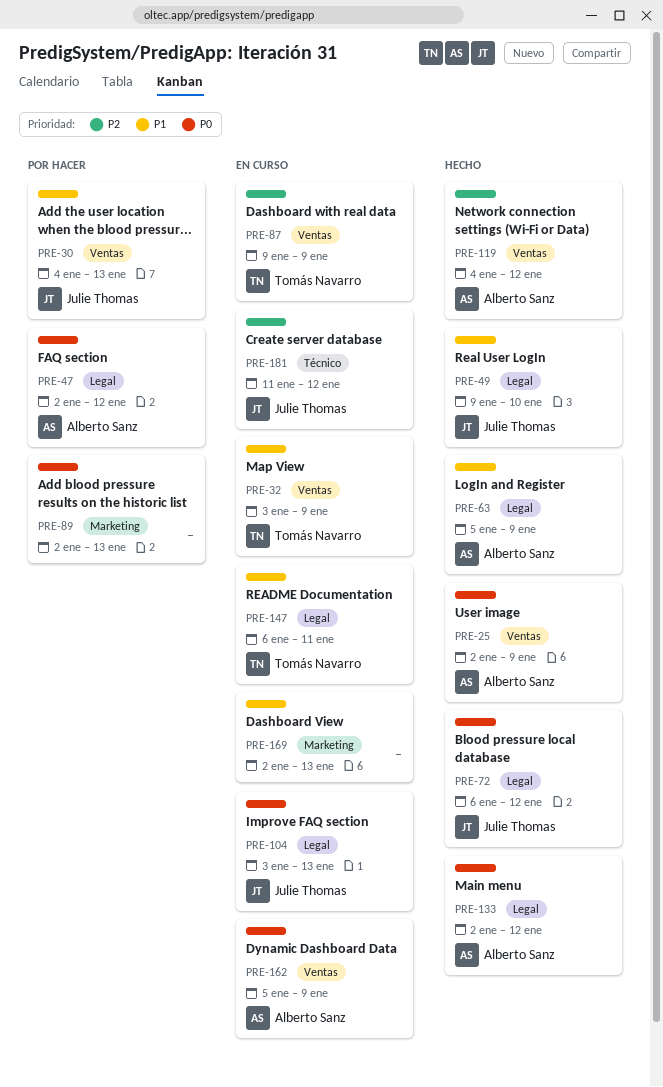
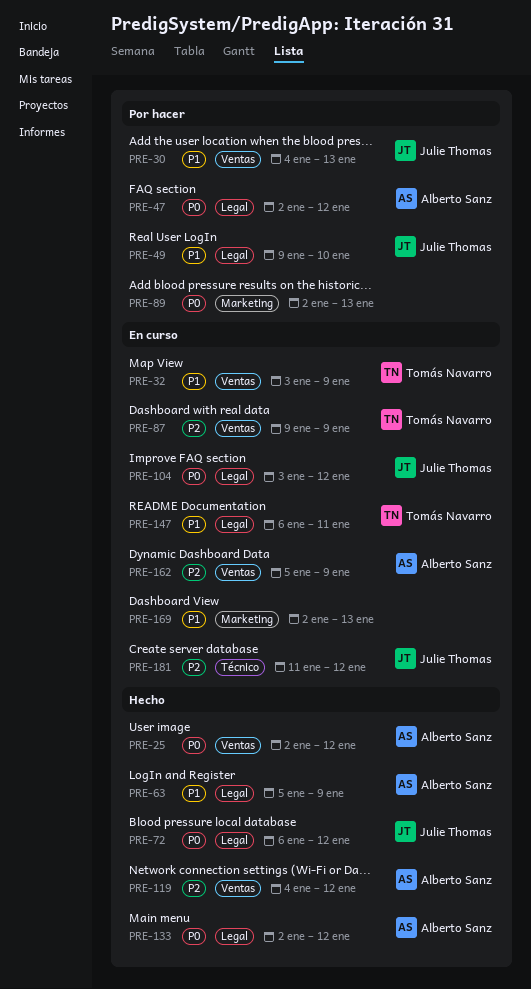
PRE-25, due: Jan 9 -> Jan 12
PRE-49, status: Hecho -> Por hacer
PRE-104, due: Jan 13 -> Jan 12
PRE-162, priority: P0 -> P2

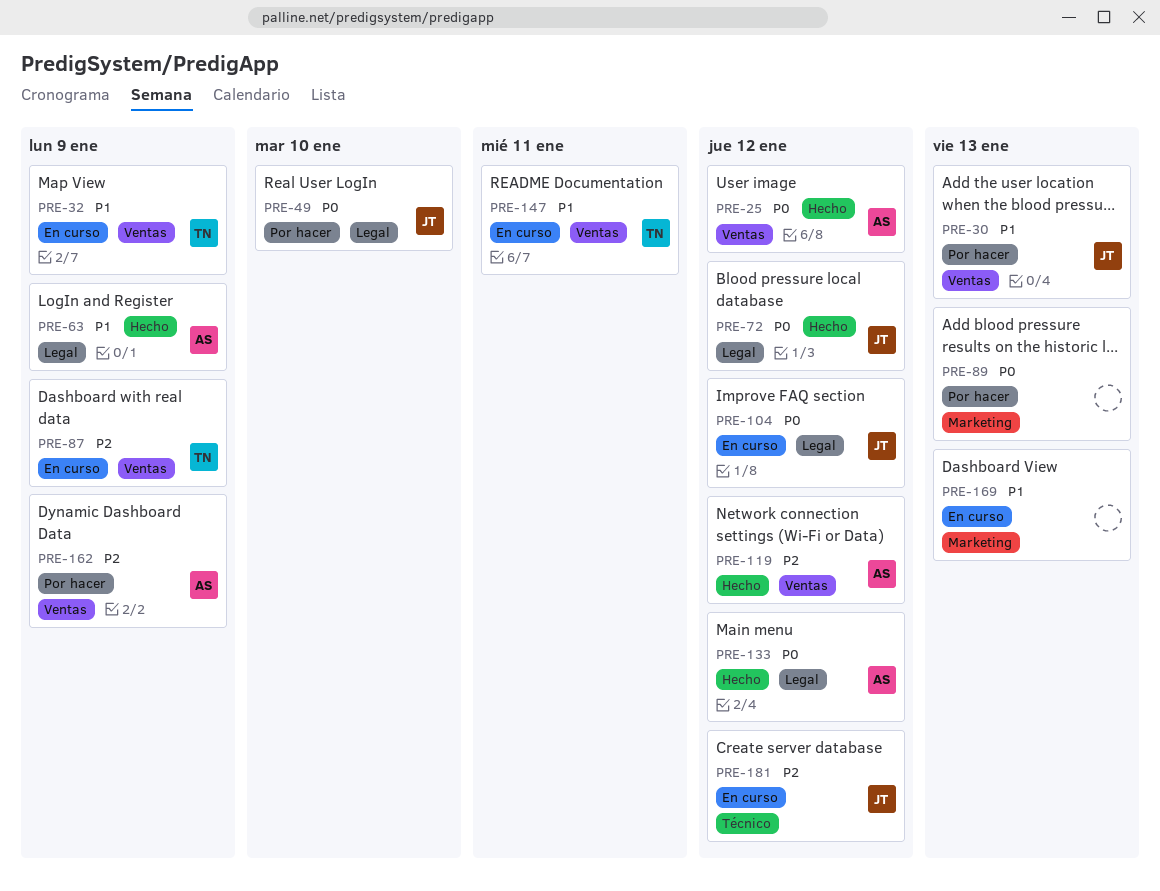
PRE-47: present -> none
PRE-49, priority: P1 -> P0
PRE-147, label: Legal -> Ventas
PRE-162, status: En curso -> Por hacer

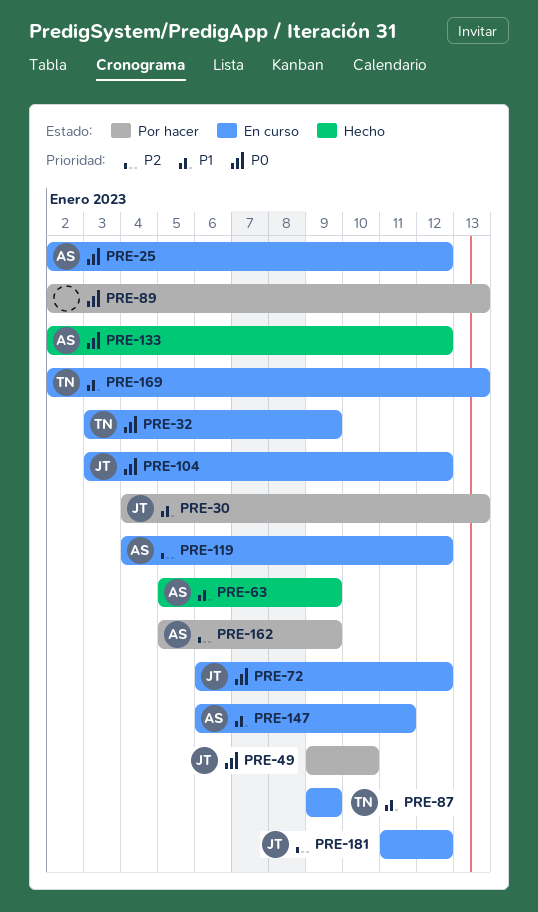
PRE-25, status: Hecho -> En curso
PRE-32, priority: P1 -> P0
PRE-72, status: Hecho -> En curso
PRE-87, priority: P2 -> P1
PRE-119, status: Hecho -> En curso
PRE-147, owner: TN -> AS
PRE-169, owner: none -> TN

